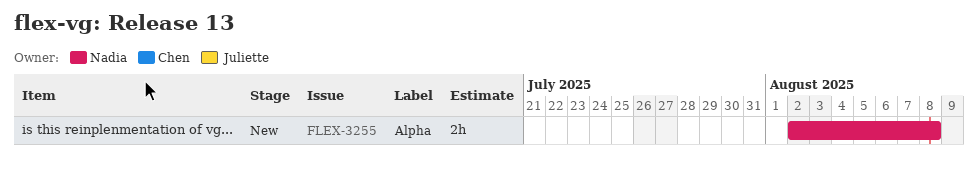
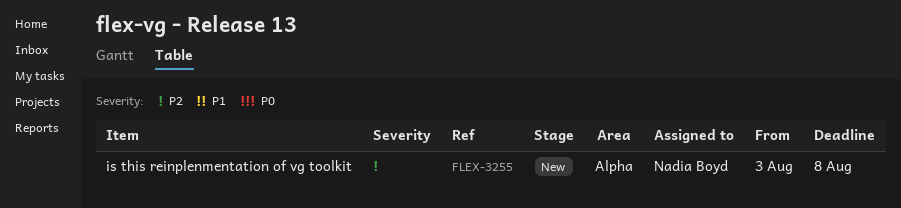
FLEX-3255, start: Aug 2 -> Aug 3

